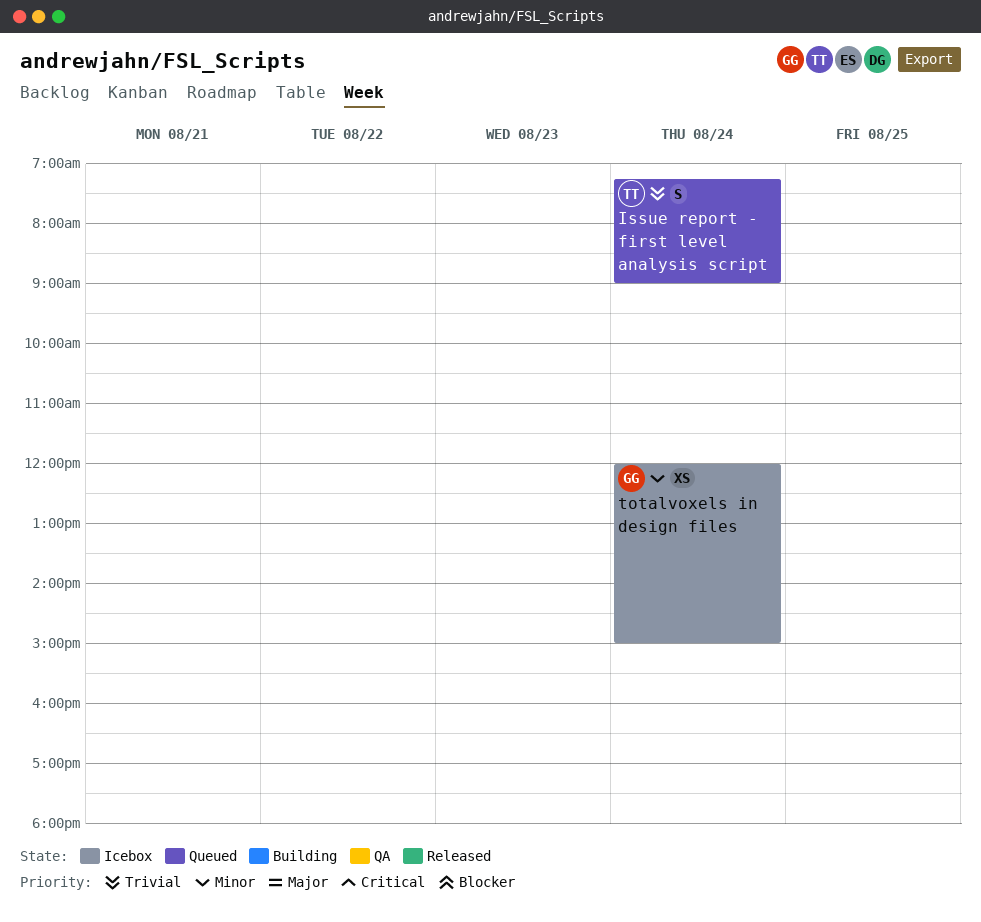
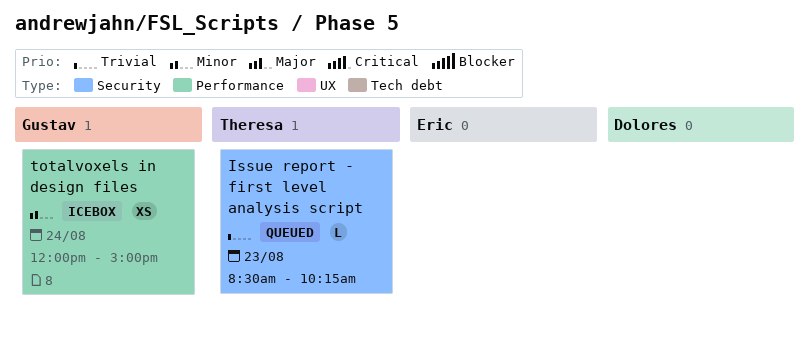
Issue report - first level analysis script, estimate: S -> L
Issue report - first level analysis script, day: Aug 24 -> Aug 23
Issue report - first level analysis script, begins: 07:15 -> 08:30
Issue report - first level analysis script, ends: 09:00 -> 10:15

